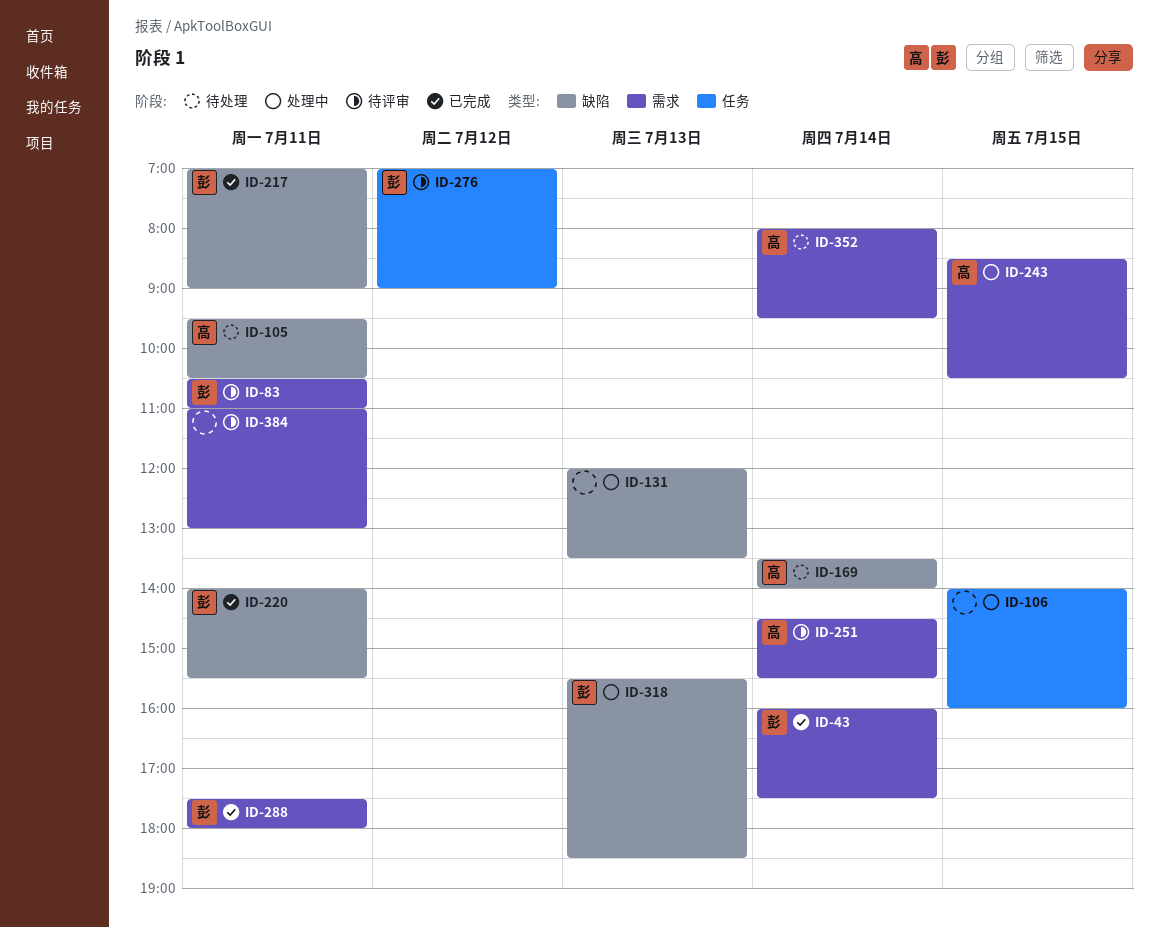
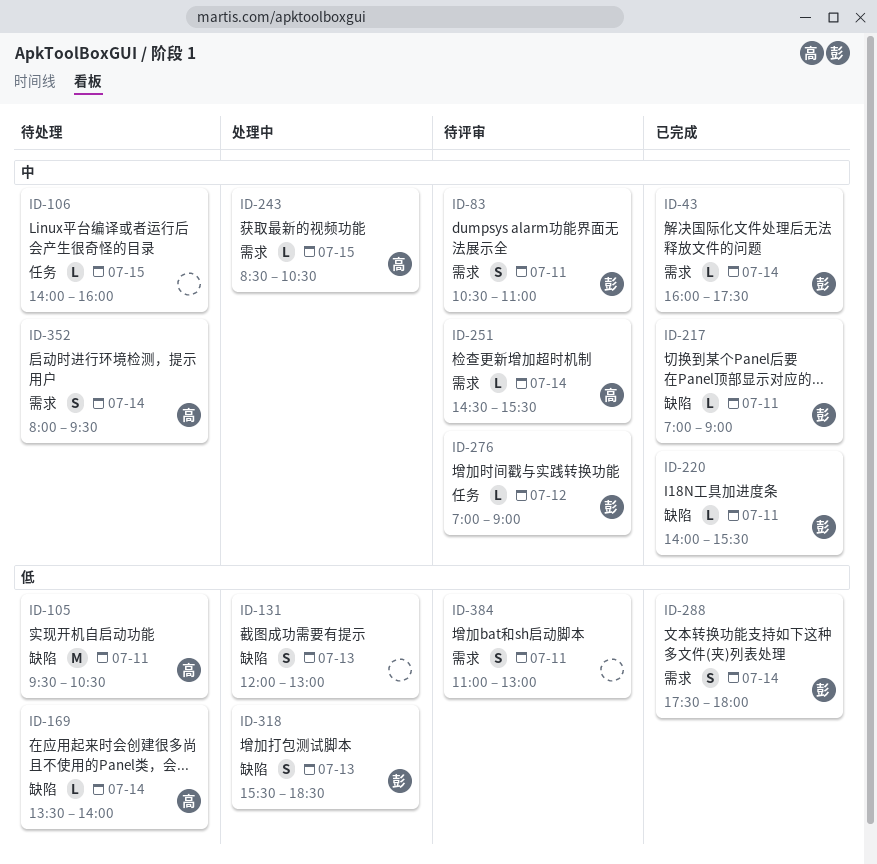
ID-106, status: 处理中 -> 待处理
ID-131, ends: 13:30 -> 13:00
ID-288, day: Jul 11 -> Jul 14

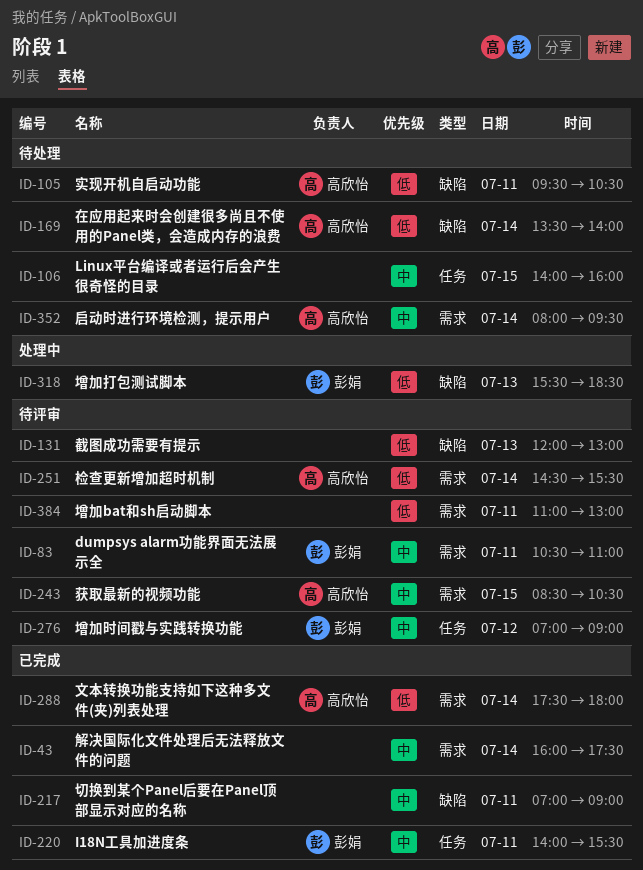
ID-43, owner: 彭娟 -> none
ID-131, status: 处理中 -> 待评审
ID-217, owner: 彭娟 -> none
ID-220, label: 缺陷 -> 任务
ID-243, status: 处理中 -> 待评审
ID-251, priority: 中 -> 低
ID-288, owner: 彭娟 -> 高欣怡

